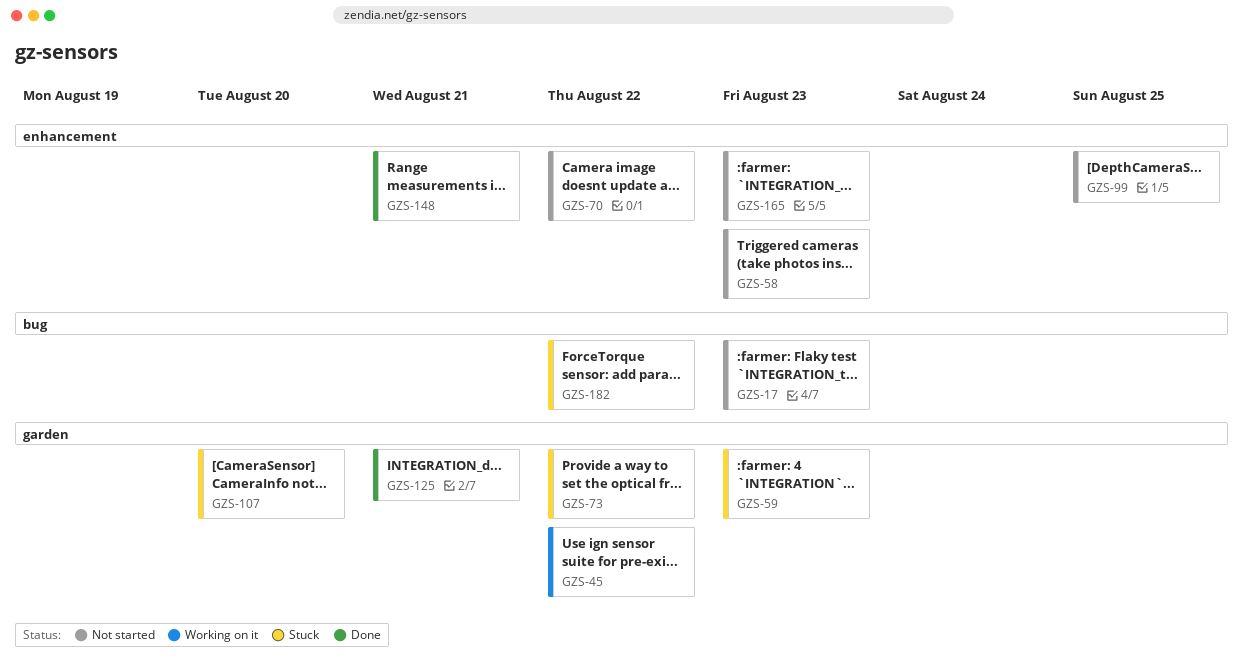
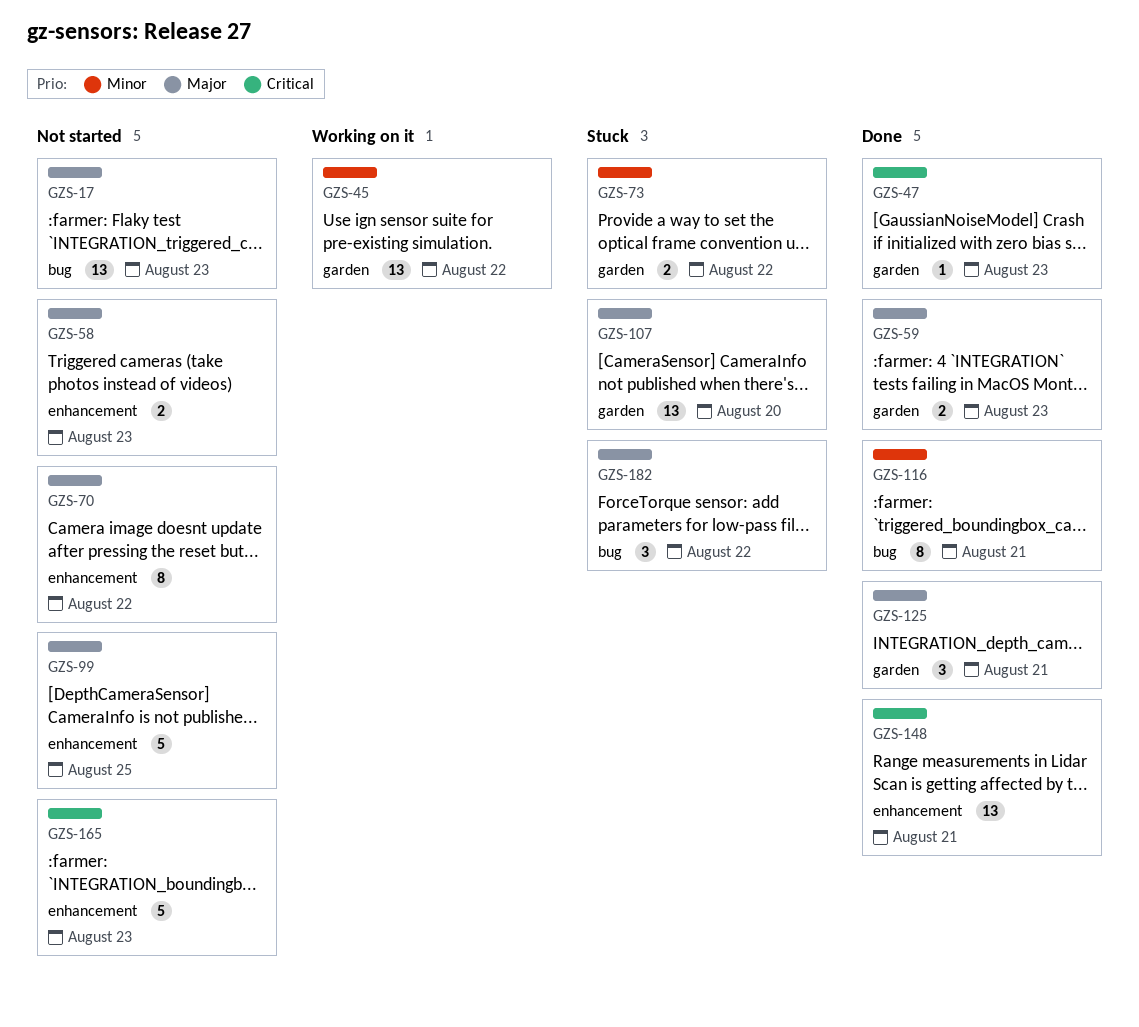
GZS-47: none -> present
GZS-59, status: Stuck -> Done
GZS-116: none -> present

